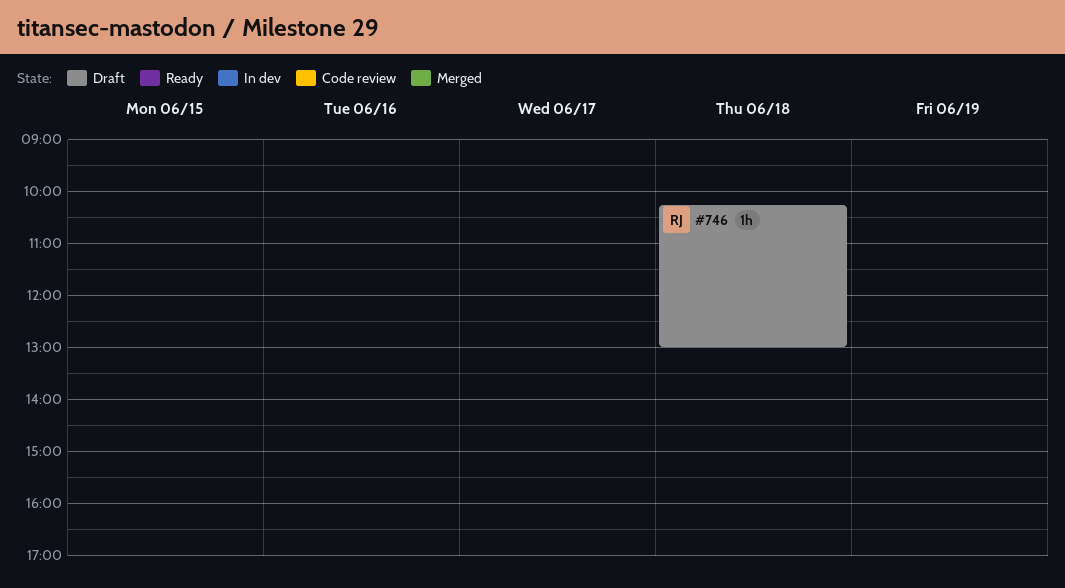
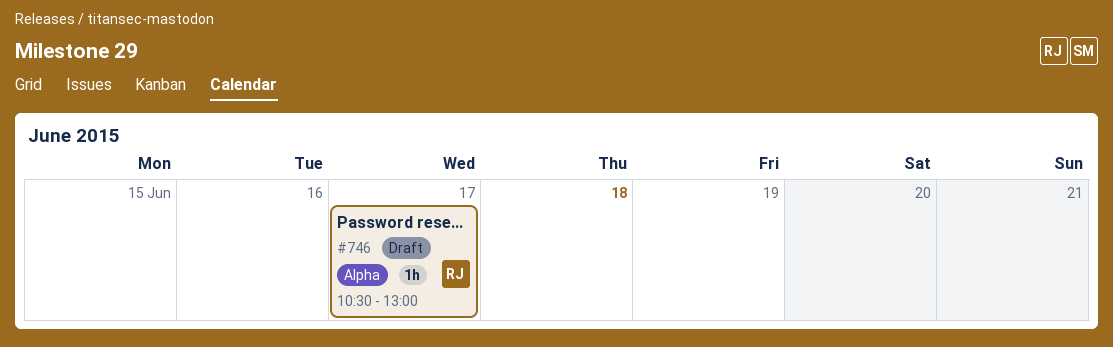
#746, day: Jun 18 -> Jun 17
#746, begins: 10:15 -> 10:30

